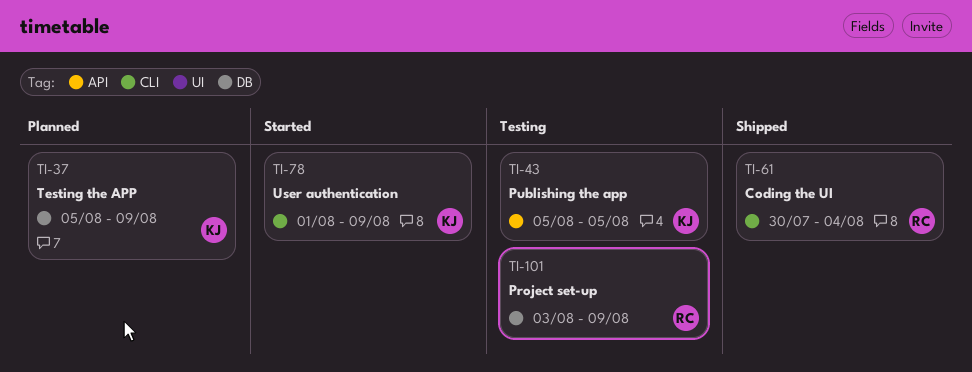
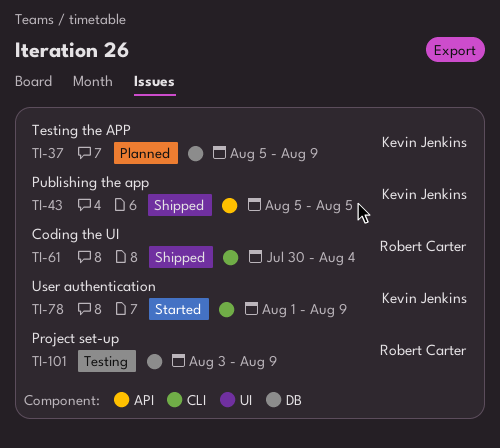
TI-43, status: Testing -> Shipped

